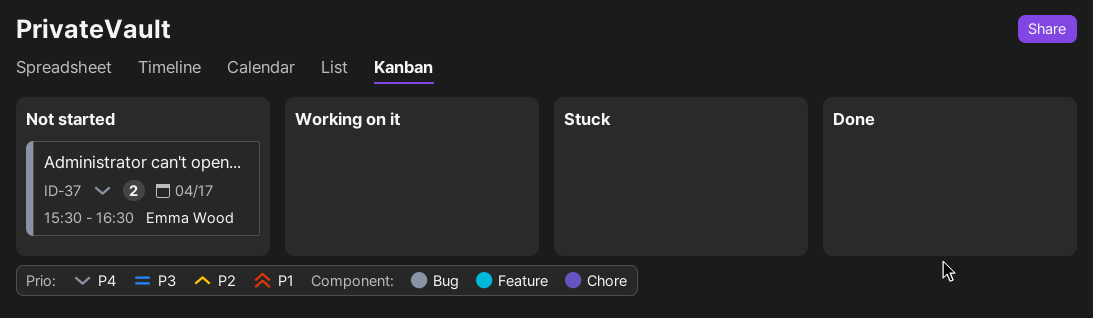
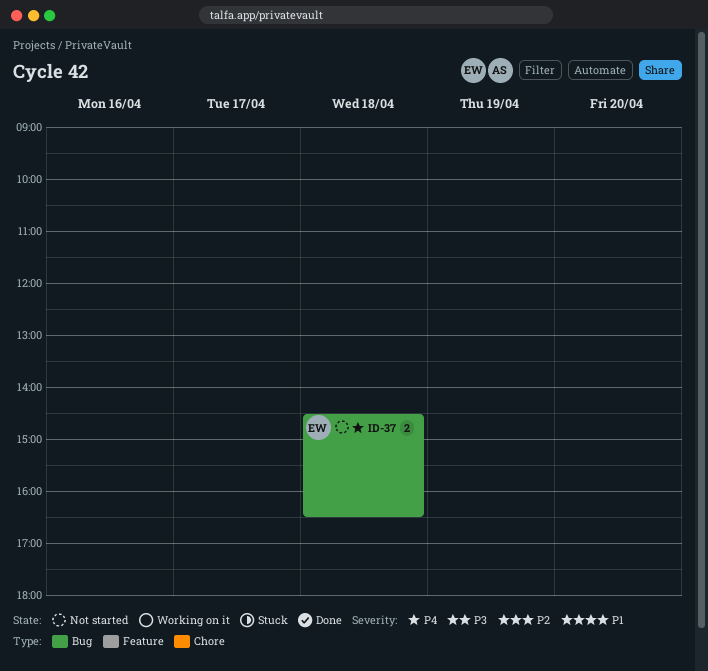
ID-37, day: Apr 17 -> Apr 18
ID-37, begins: 15:30 -> 14:30

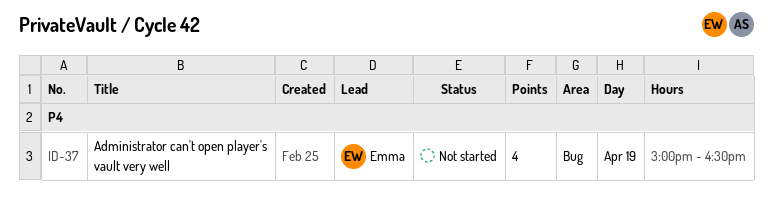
ID-37, estimate: 2 -> 4
ID-37, day: Apr 18 -> Apr 19
ID-37, begins: 14:30 -> 15:00

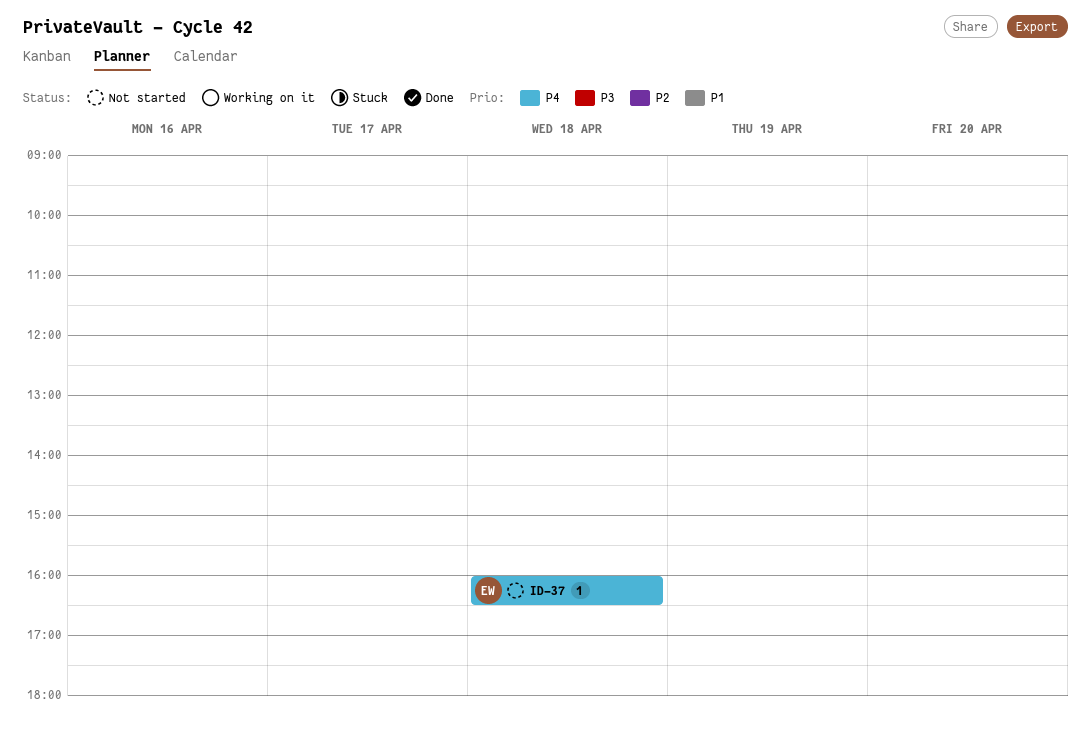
ID-37, estimate: 4 -> 1
ID-37, day: Apr 19 -> Apr 18
ID-37, begins: 15:00 -> 16:00

